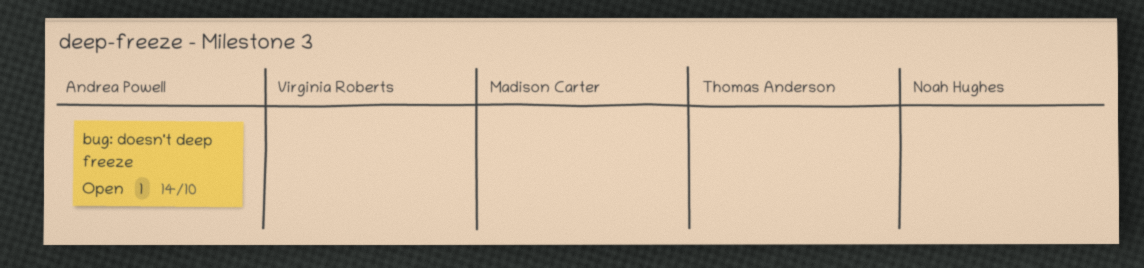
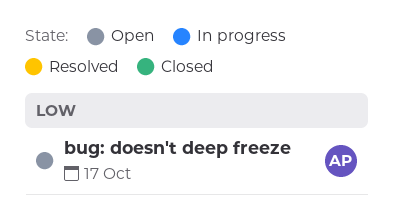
bug: doesn't deep freeze, due: Oct 14 -> Oct 17

